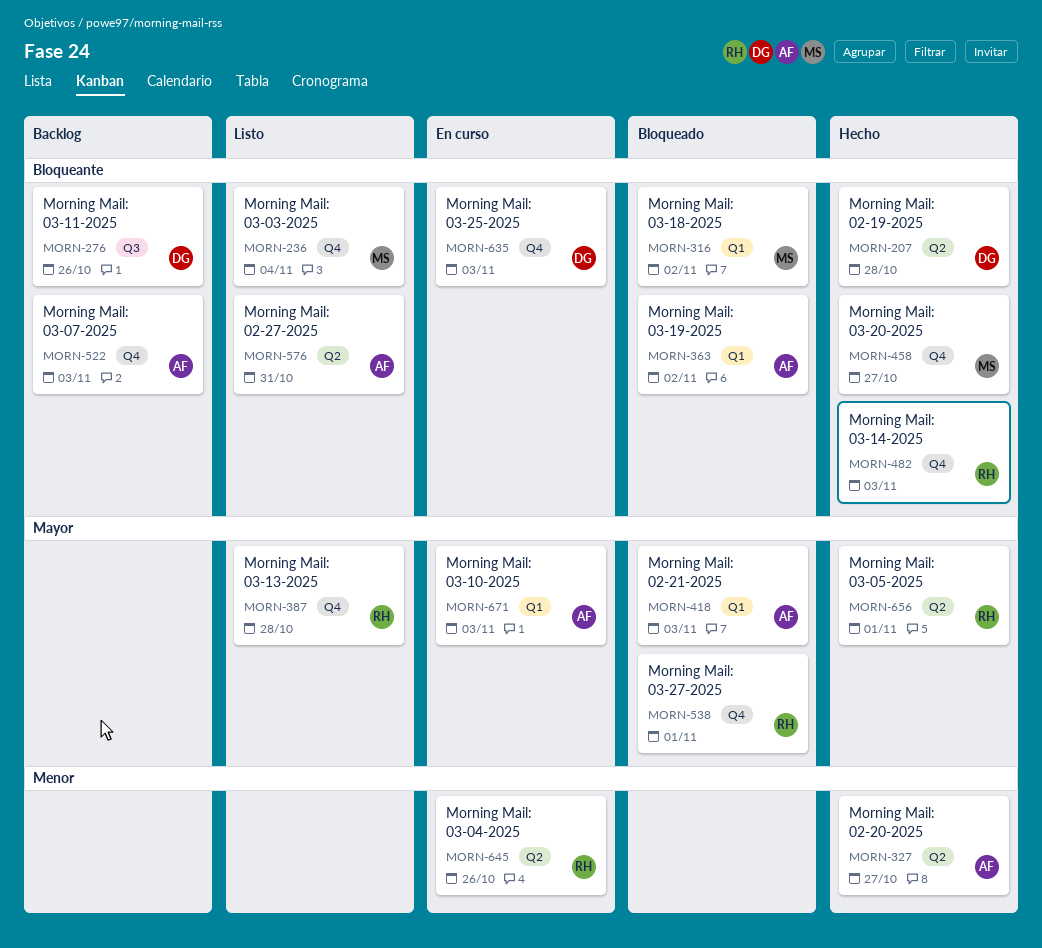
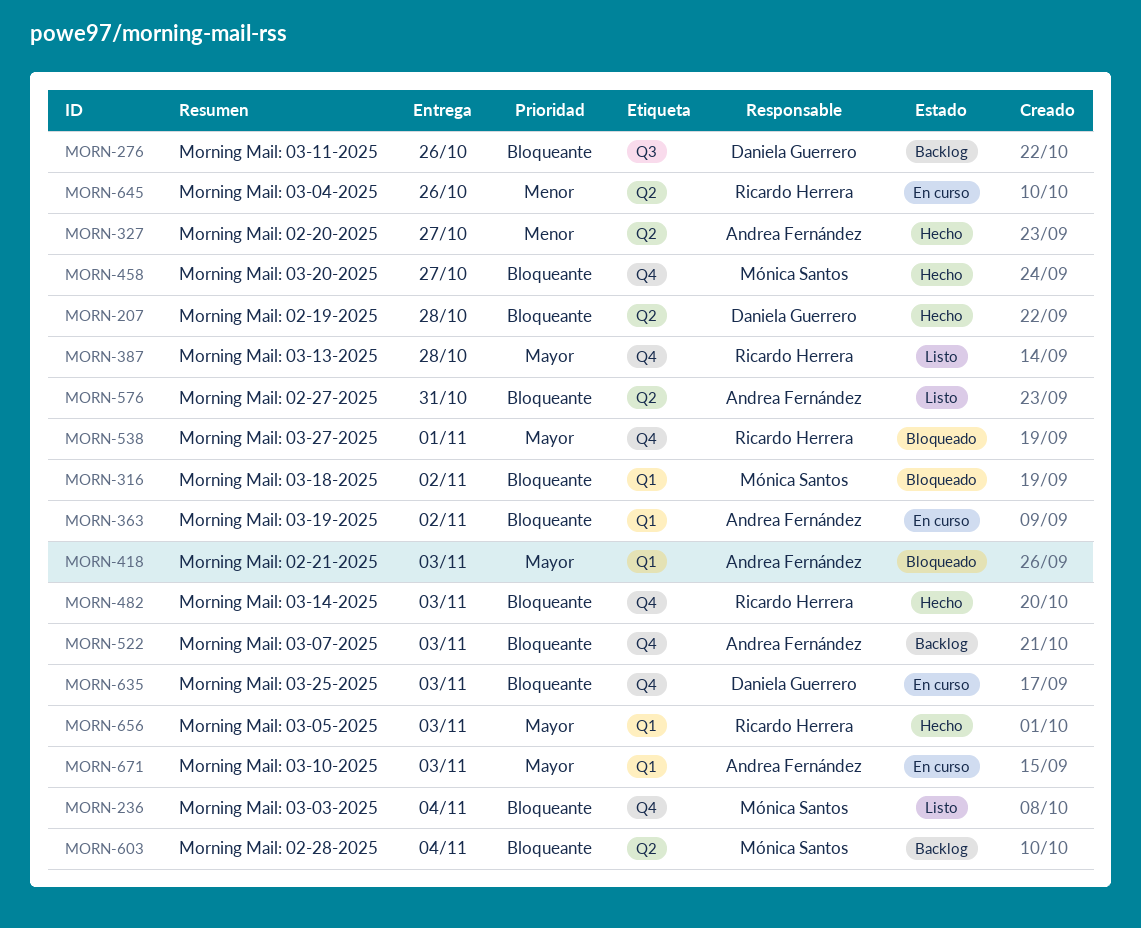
MORN-363, status: Bloqueado -> En curso
MORN-603: none -> present
MORN-656, label: Q2 -> Q1
MORN-656, due: Nov 1 -> Nov 3

